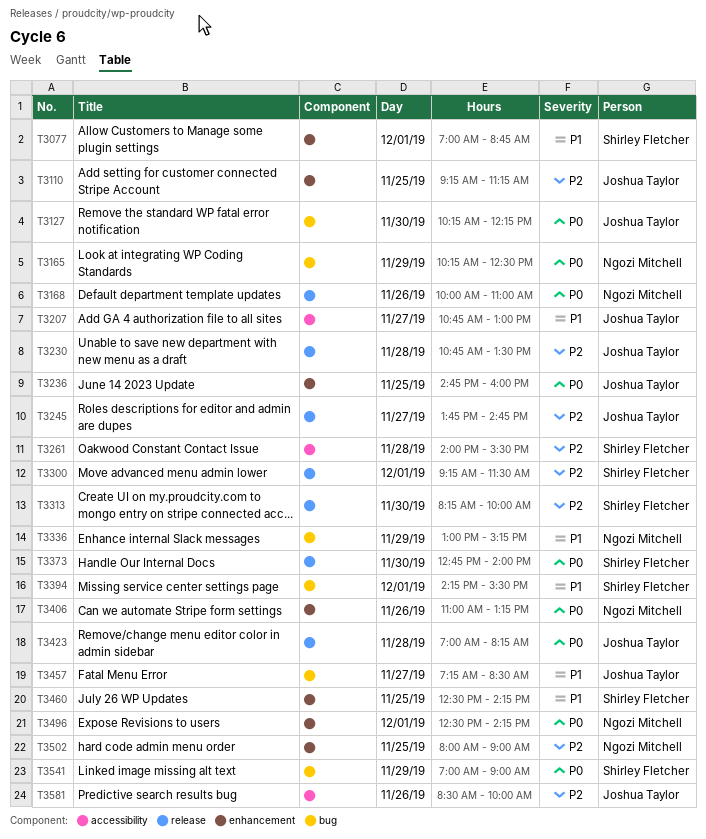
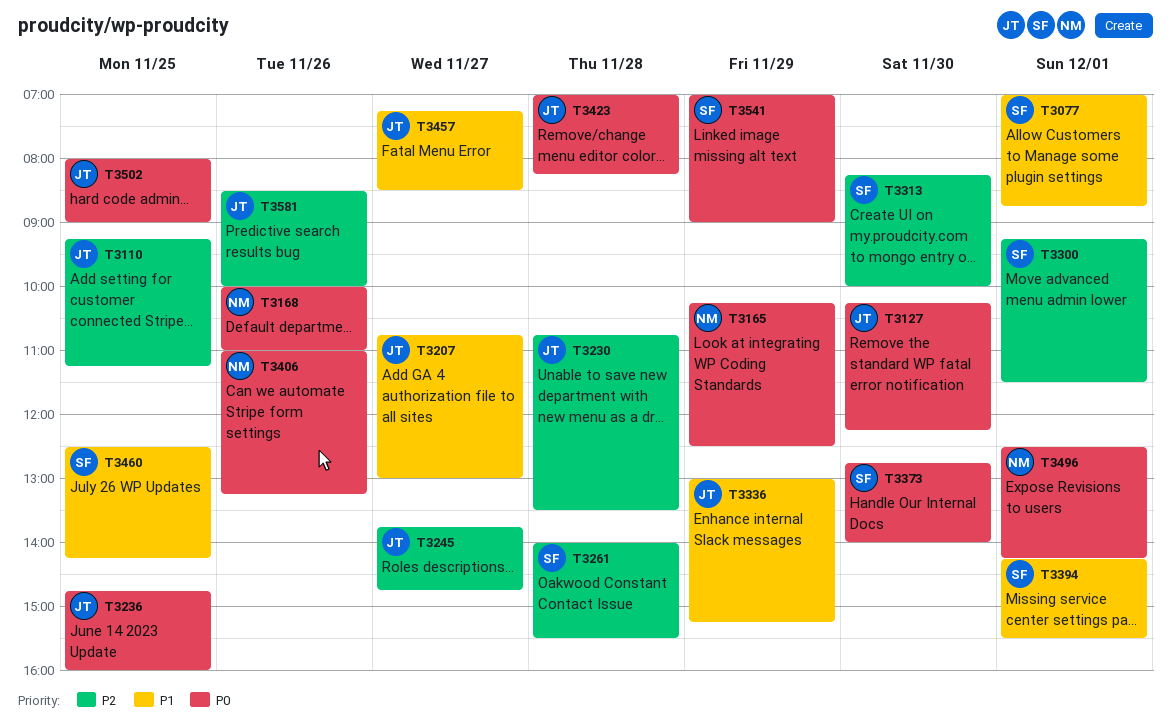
T3336, owner: Ngozi Mitchell -> Joshua Taylor
T3502, owner: Ngozi Mitchell -> Joshua Taylor
T3502, priority: P2 -> P0

